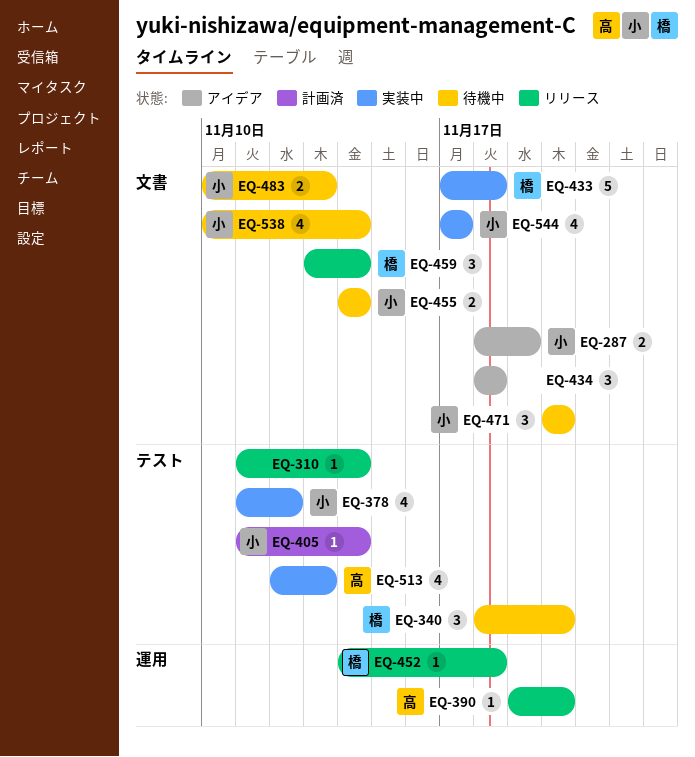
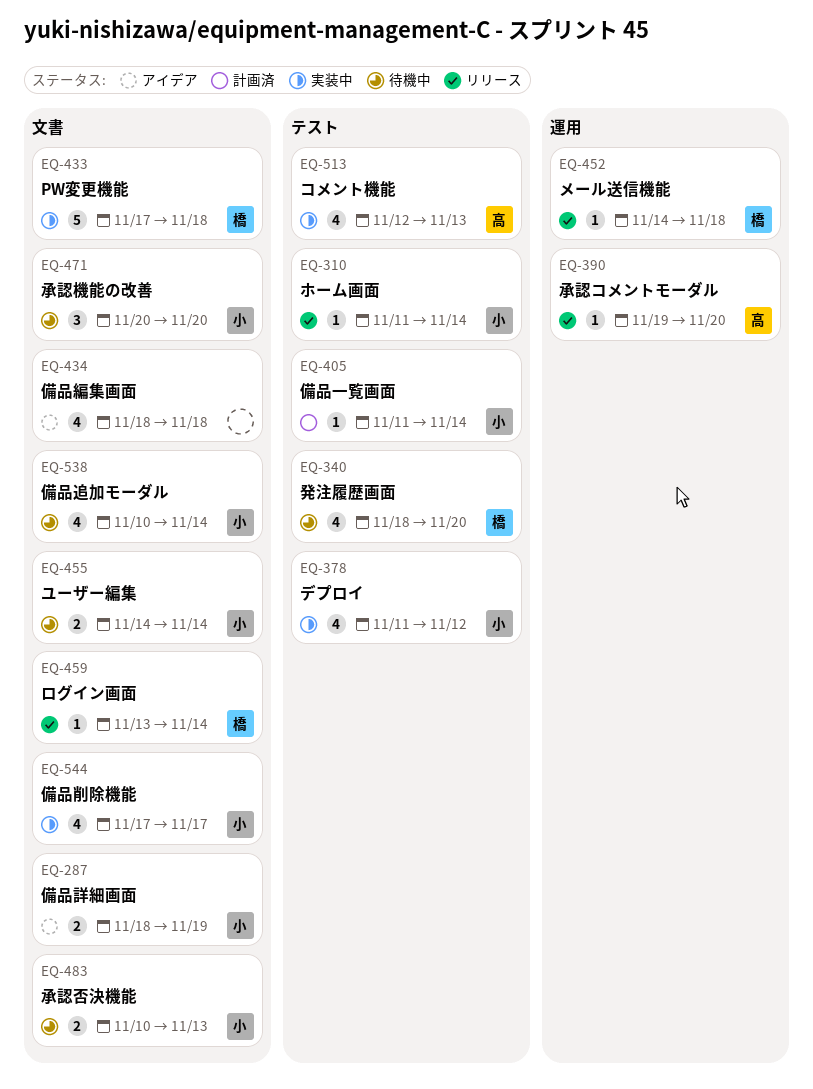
EQ-310, owner: none -> 小
EQ-340, estimate: 3 -> 4
EQ-434, estimate: 3 -> 4
EQ-459, estimate: 3 -> 1

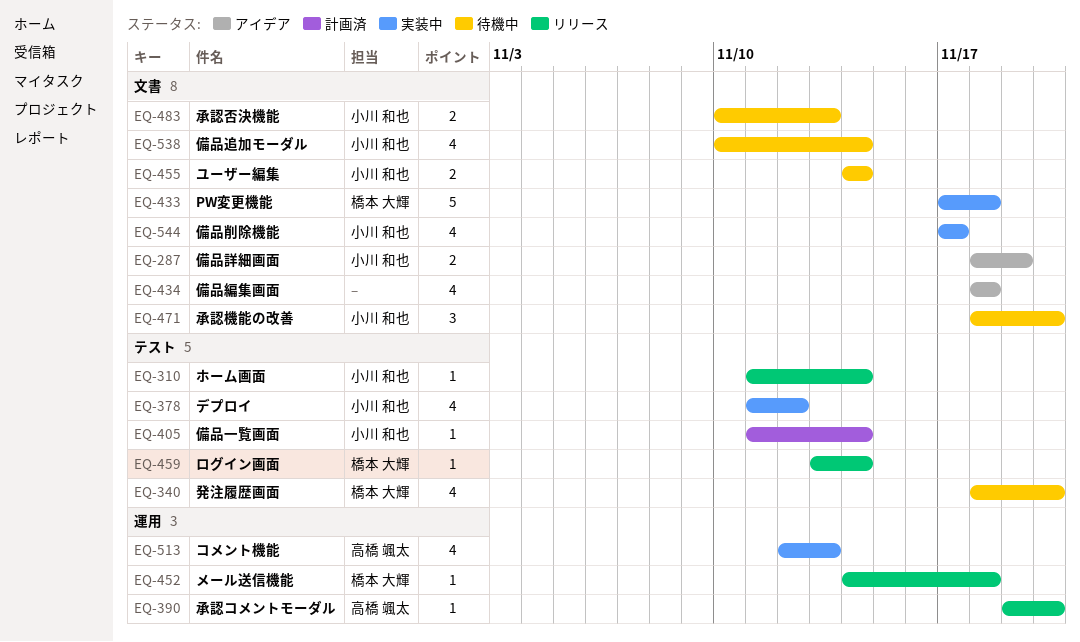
EQ-459, label: 文書 -> テスト
EQ-471, start: Nov 20 -> Nov 18
EQ-513, label: テスト -> 運用

